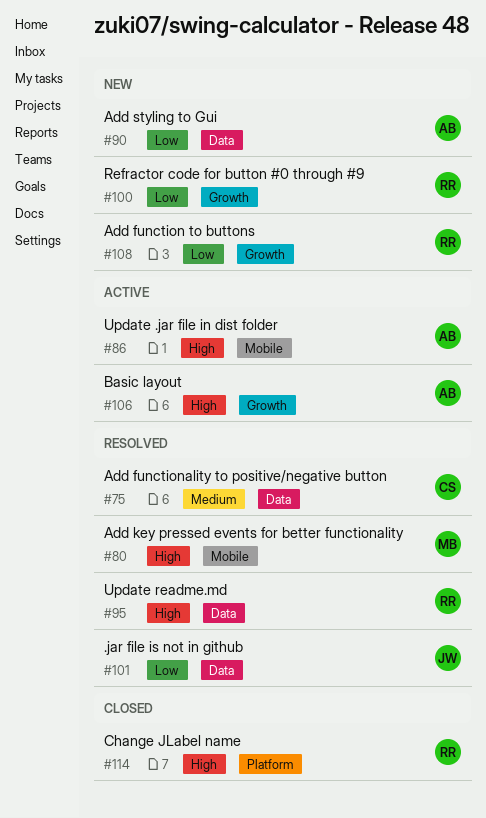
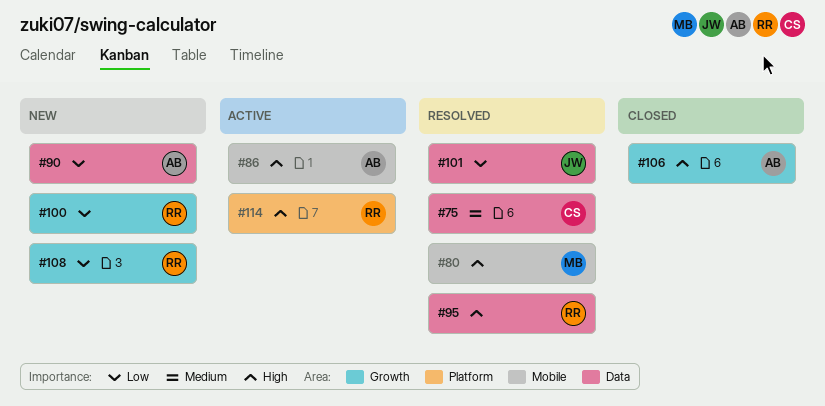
#106, status: Active -> Closed
#114, status: Closed -> Active

